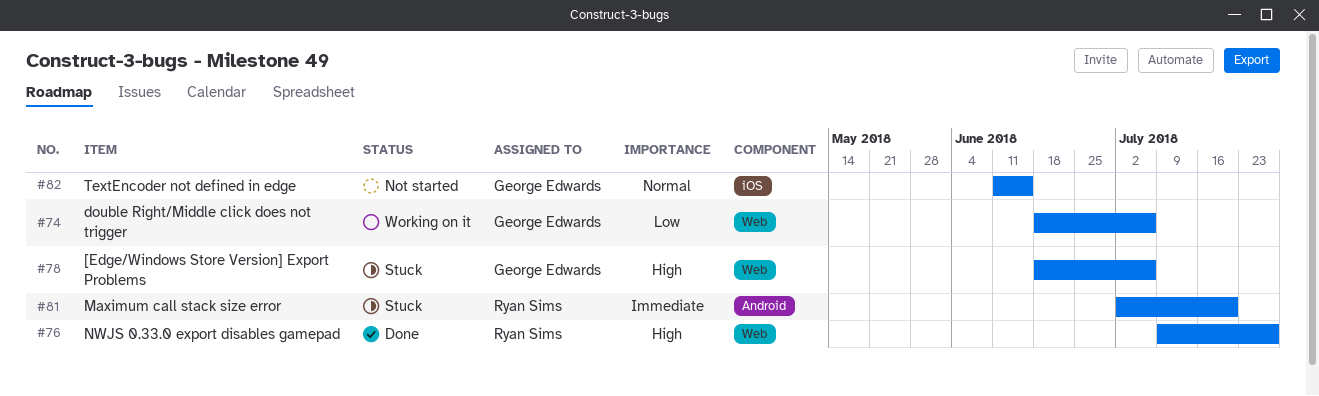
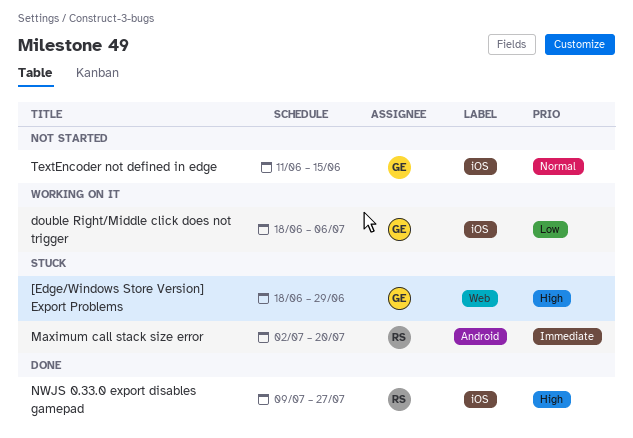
[Edge/Windows Store Version] Export Problems, due: Jul 6 -> Jun 29
double Right/Middle click does not trigger, label: Web -> iOS
NWJS 0.33.0 export disables gamepad, label: Web -> iOS

